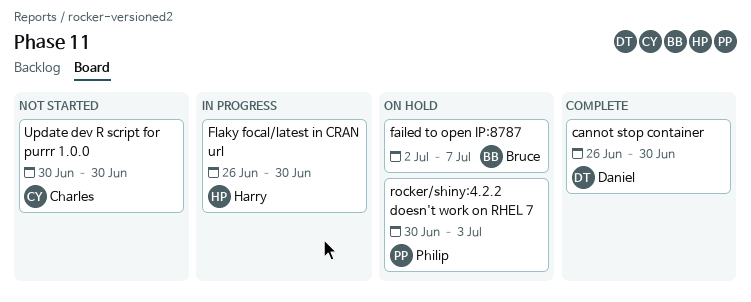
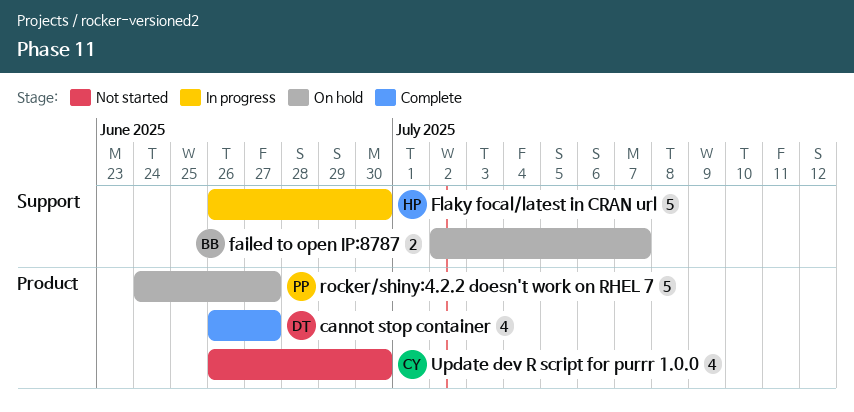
cannot stop container, due: Jun 30 -> Jun 27
rocker/shiny:4.2.2 doesn't work on RHEL 7, start: Jun 30 -> Jun 24
rocker/shiny:4.2.2 doesn't work on RHEL 7, due: Jul 3 -> Jun 27
Update dev R script for purrr 1.0.0, start: Jun 30 -> Jun 26

